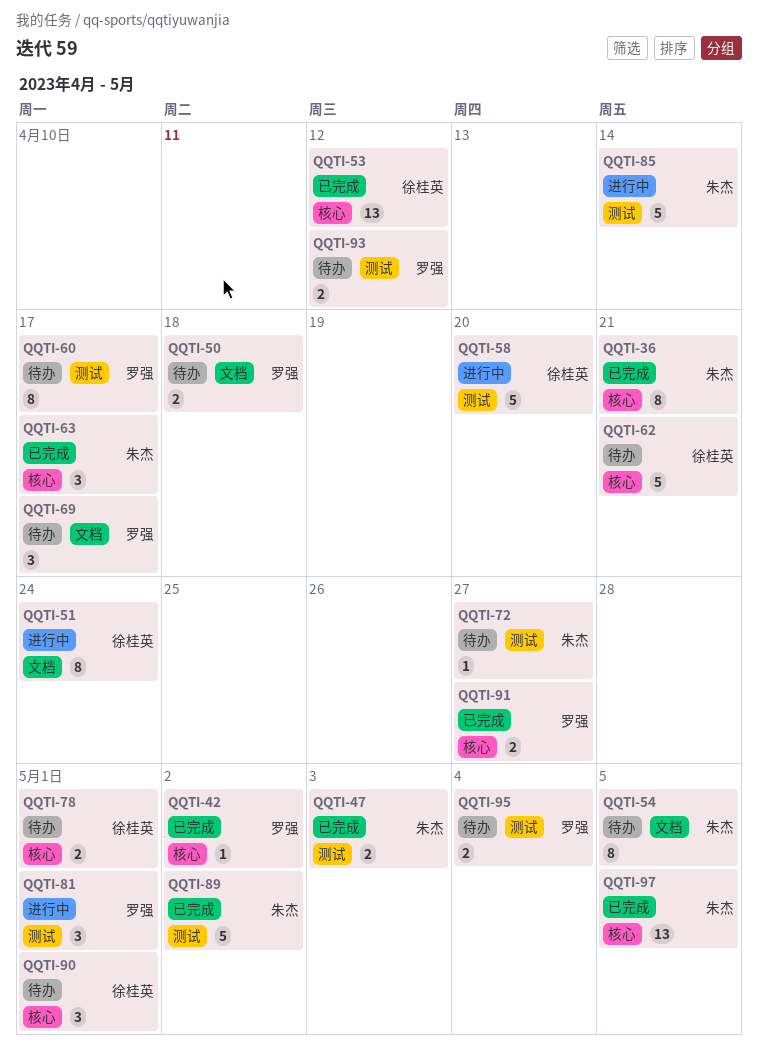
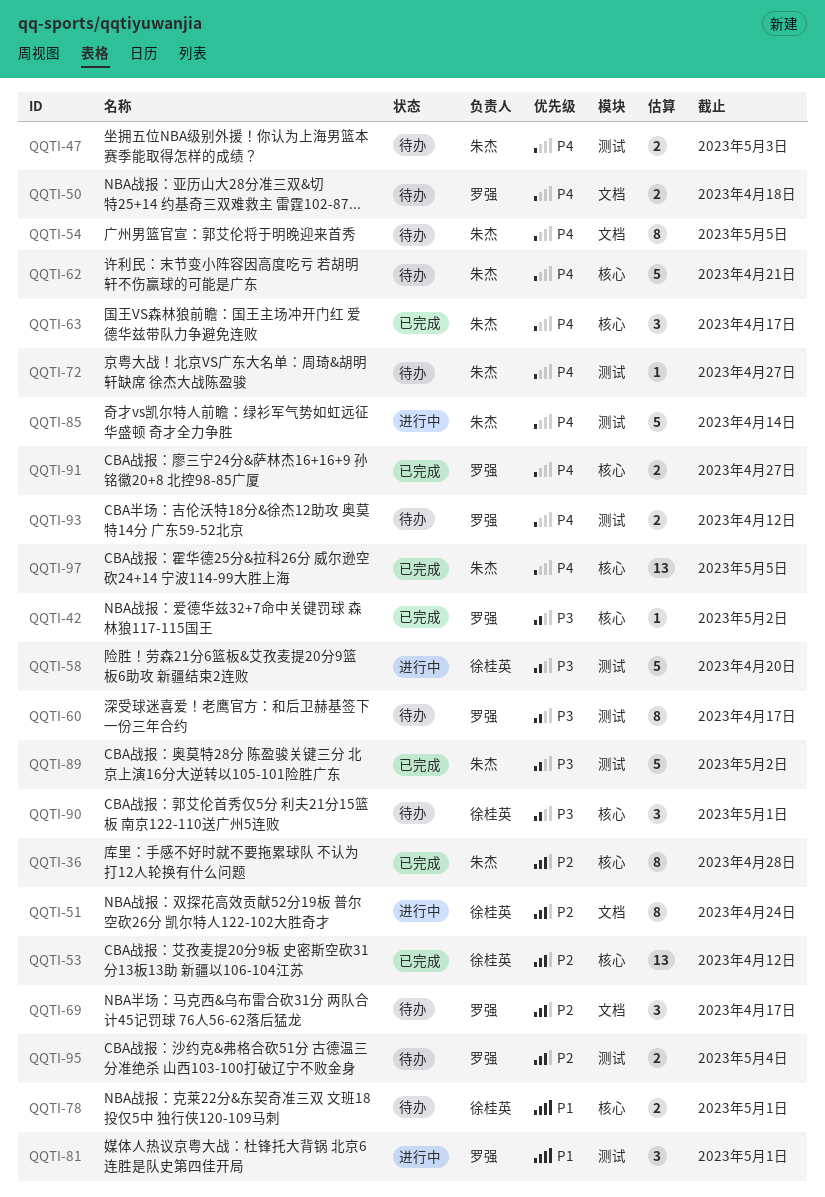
QQTI-36, due: Apr 21 -> Apr 28
QQTI-47, status: 已完成 -> 待办
QQTI-62, owner: 徐桂英 -> 朱杰

